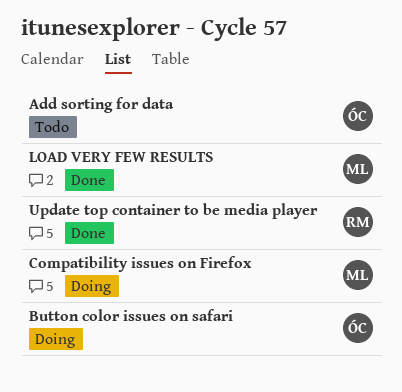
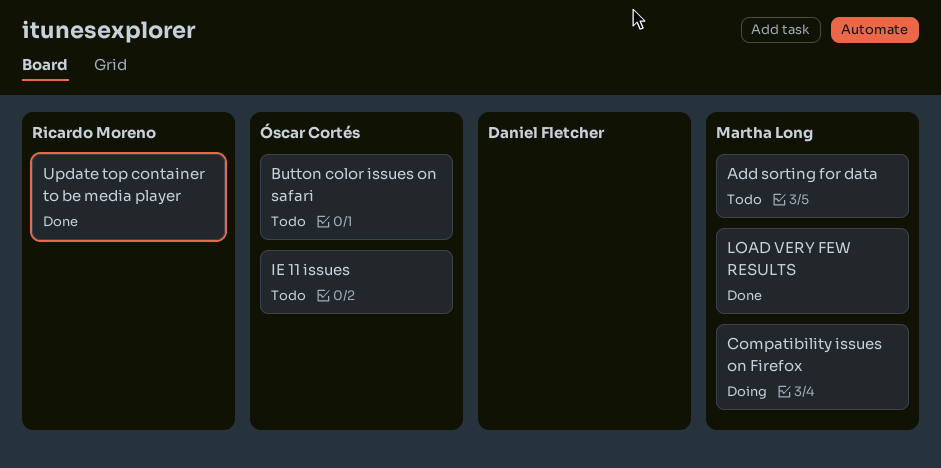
Add sorting for data, owner: Óscar Cortés -> Martha Long
Button color issues on safari, status: Doing -> Todo
IE 11 issues: none -> present

